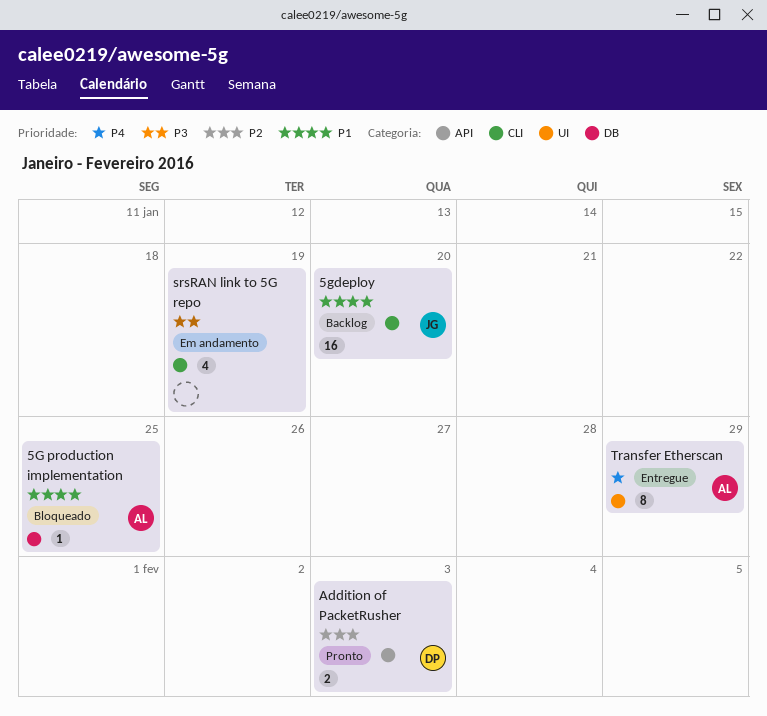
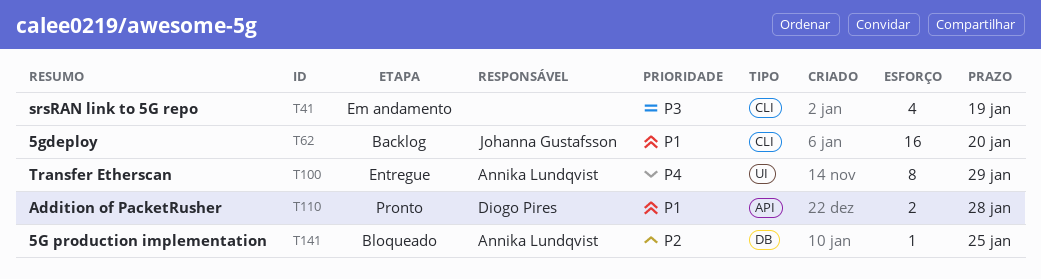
5G production implementation, priority: P1 -> P2
Addition of PacketRusher, priority: P2 -> P1
Addition of PacketRusher, due: Feb 3 -> Jan 28

